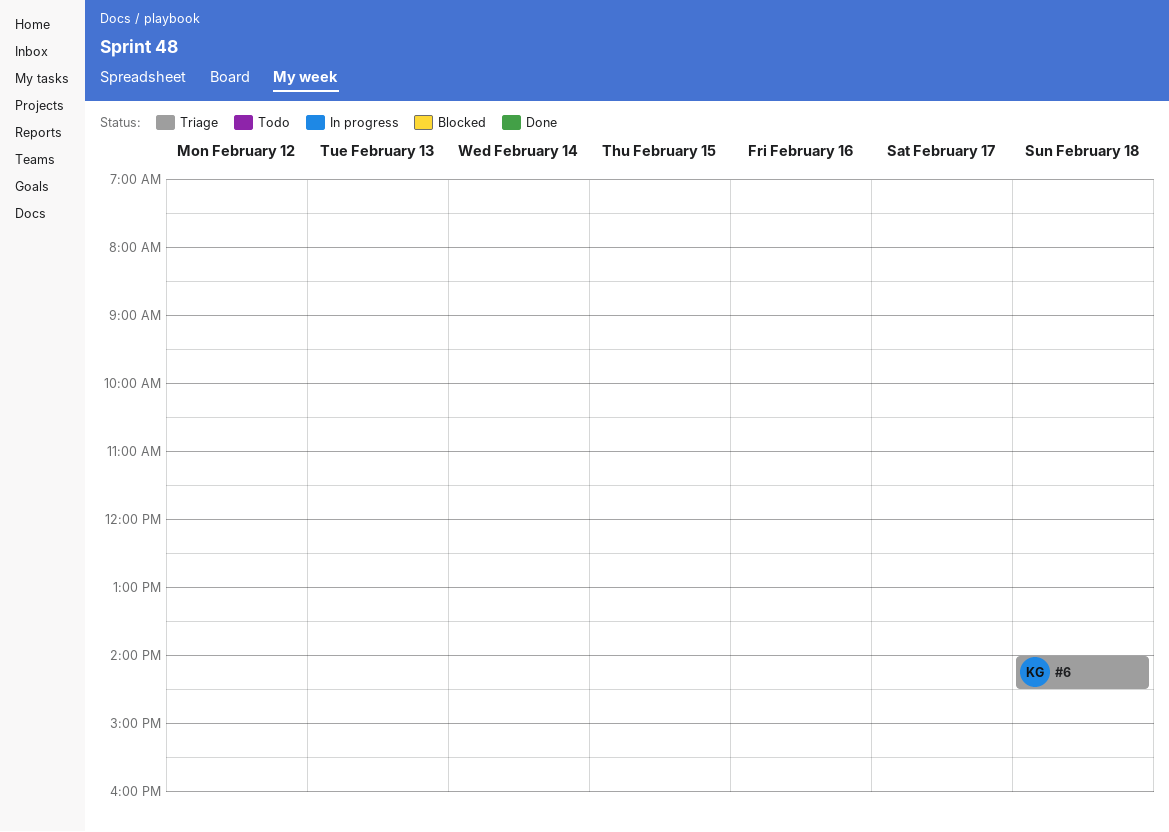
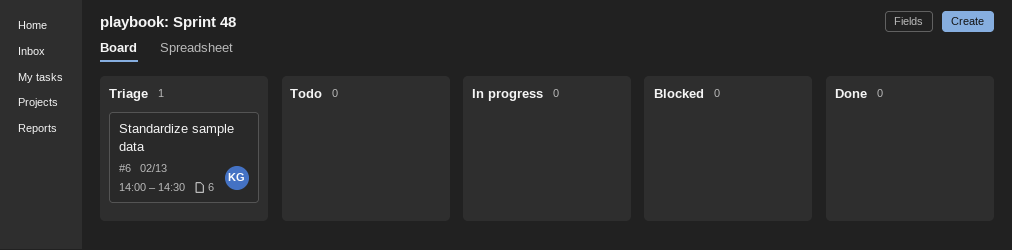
#6, day: Feb 18 -> Feb 13

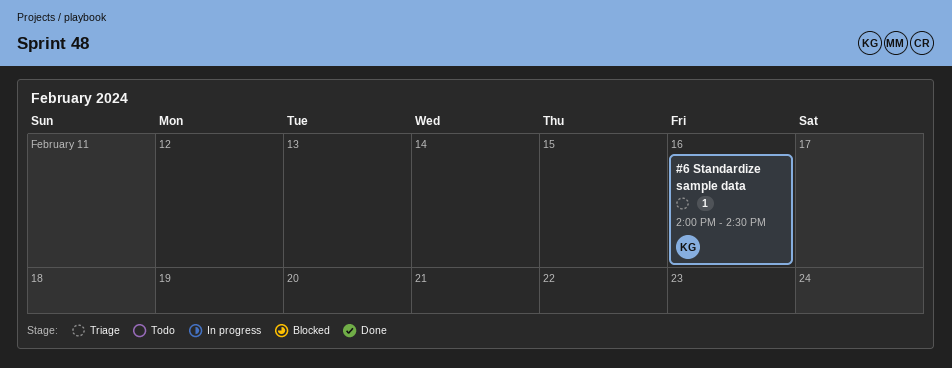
#6, day: Feb 13 -> Feb 16

